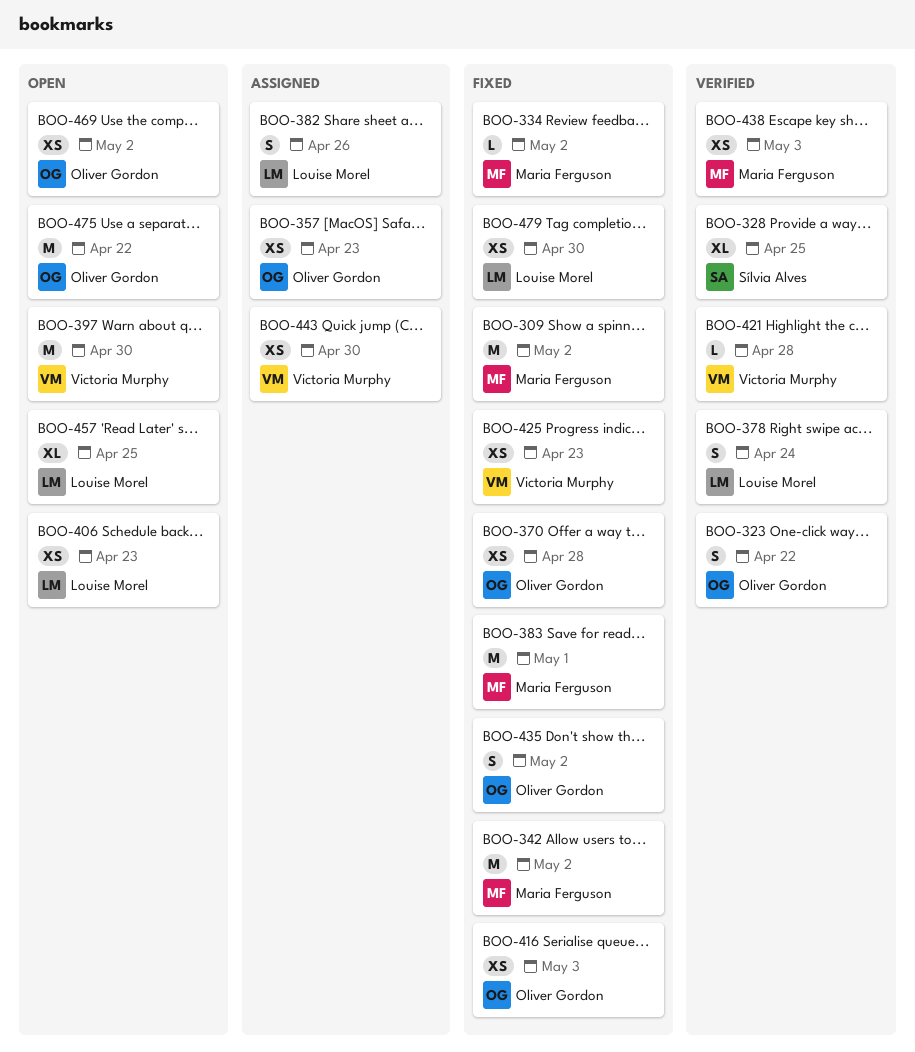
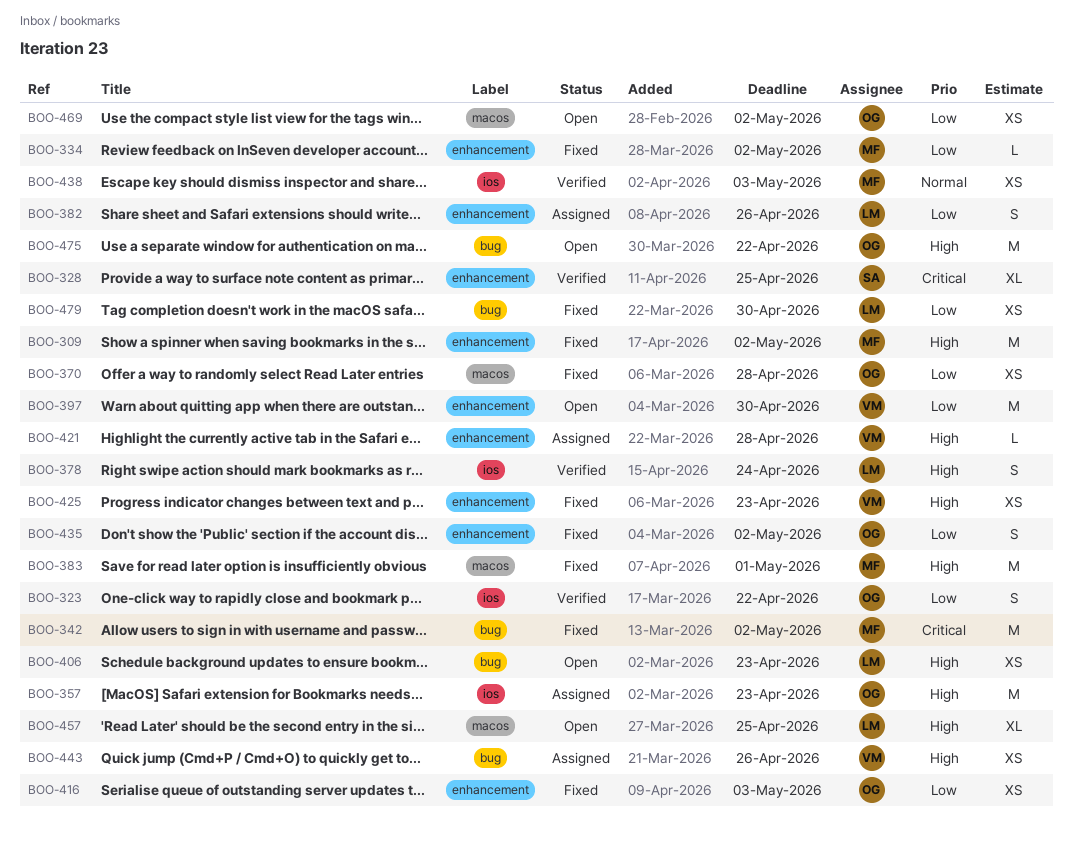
BOO-357, estimate: XS -> M
BOO-421, status: Verified -> Assigned
BOO-443, due: Apr 30 -> Apr 26

